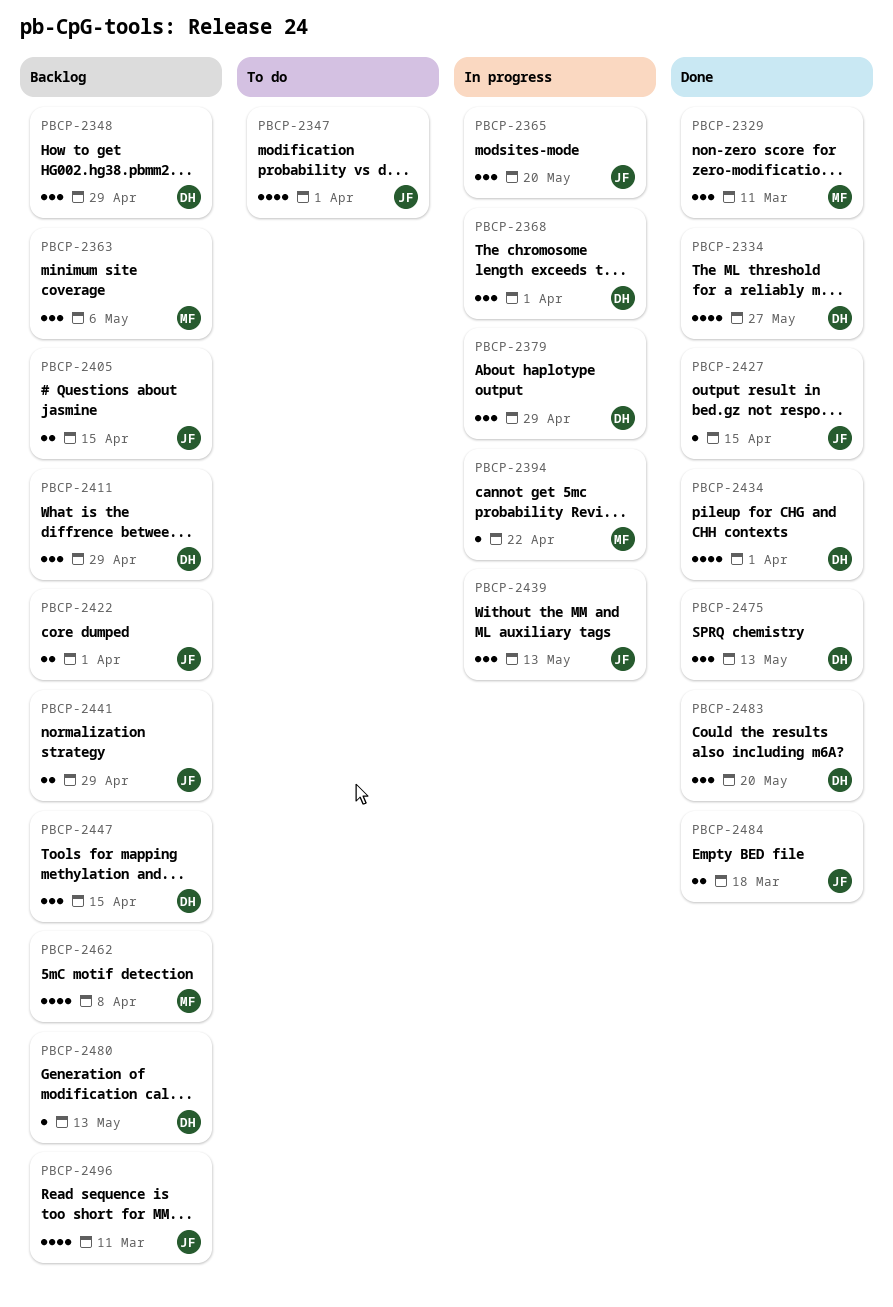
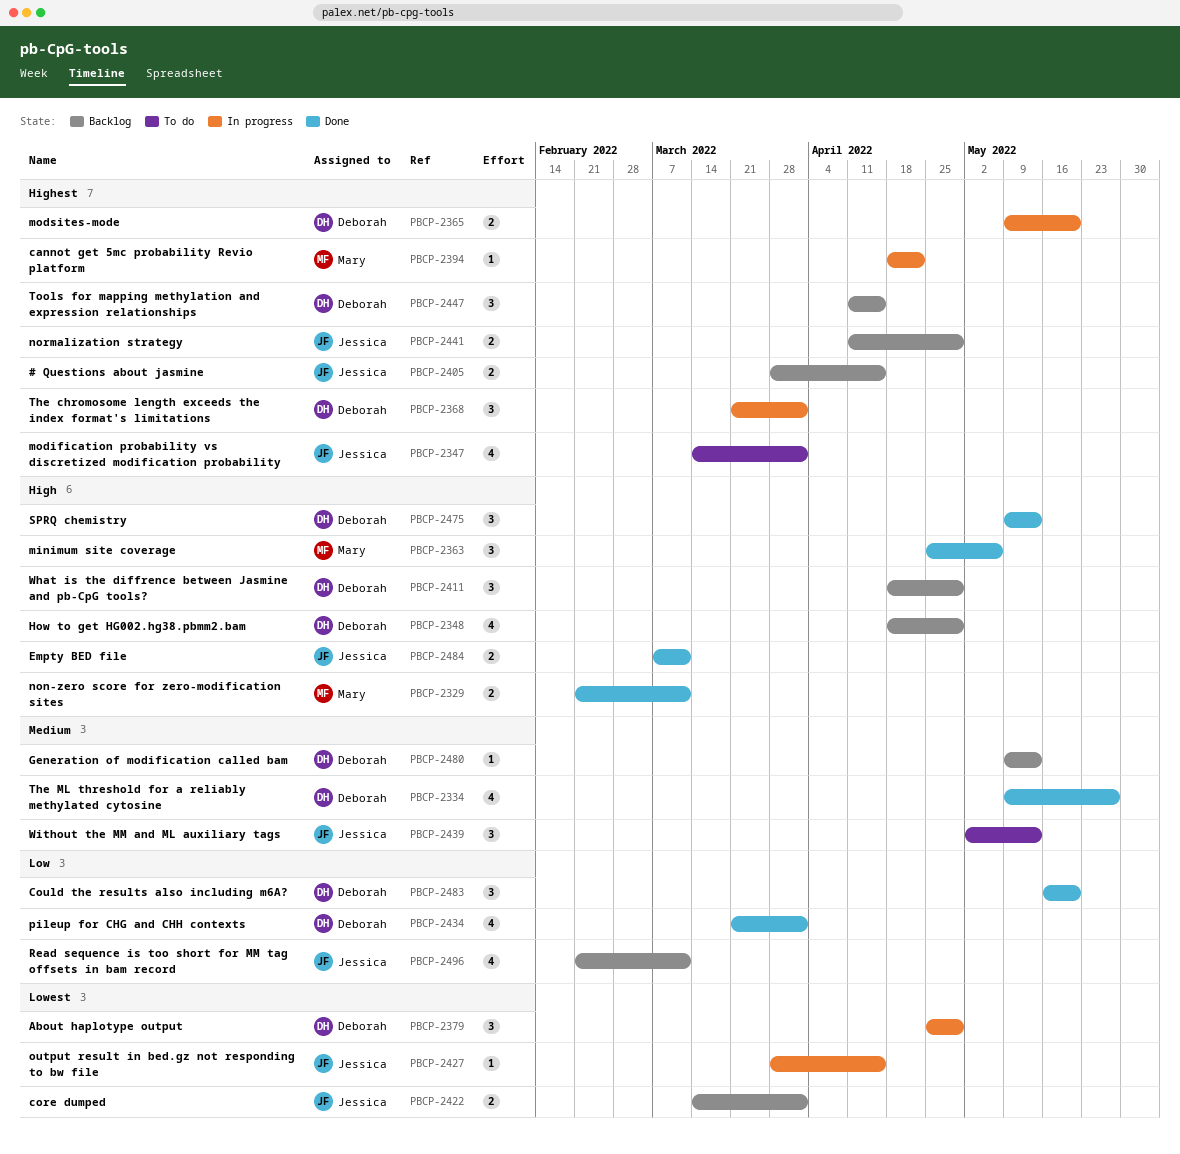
PBCP-2329, estimate: 3 -> 2
PBCP-2348, estimate: 3 -> 4
PBCP-2363, status: Backlog -> Done
PBCP-2365, owner: Jessica -> Deborah
PBCP-2365, estimate: 3 -> 2
PBCP-2427, status: Done -> In progress
PBCP-2439, status: In progress -> To do
PBCP-2462: present -> none
PBCP-2484, due: Mar 18 -> Mar 11

